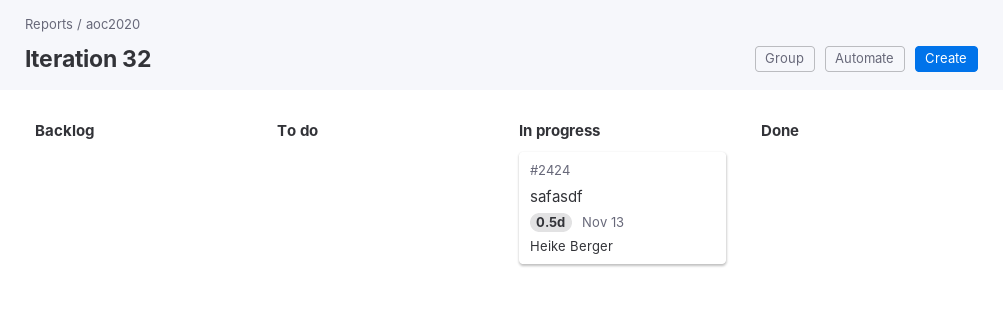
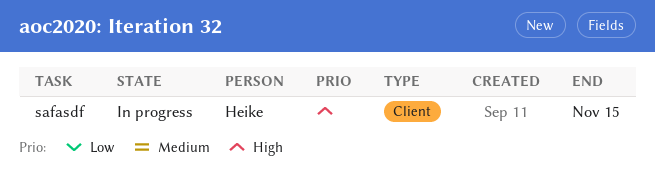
safasdf, due: Nov 13 -> Nov 15

